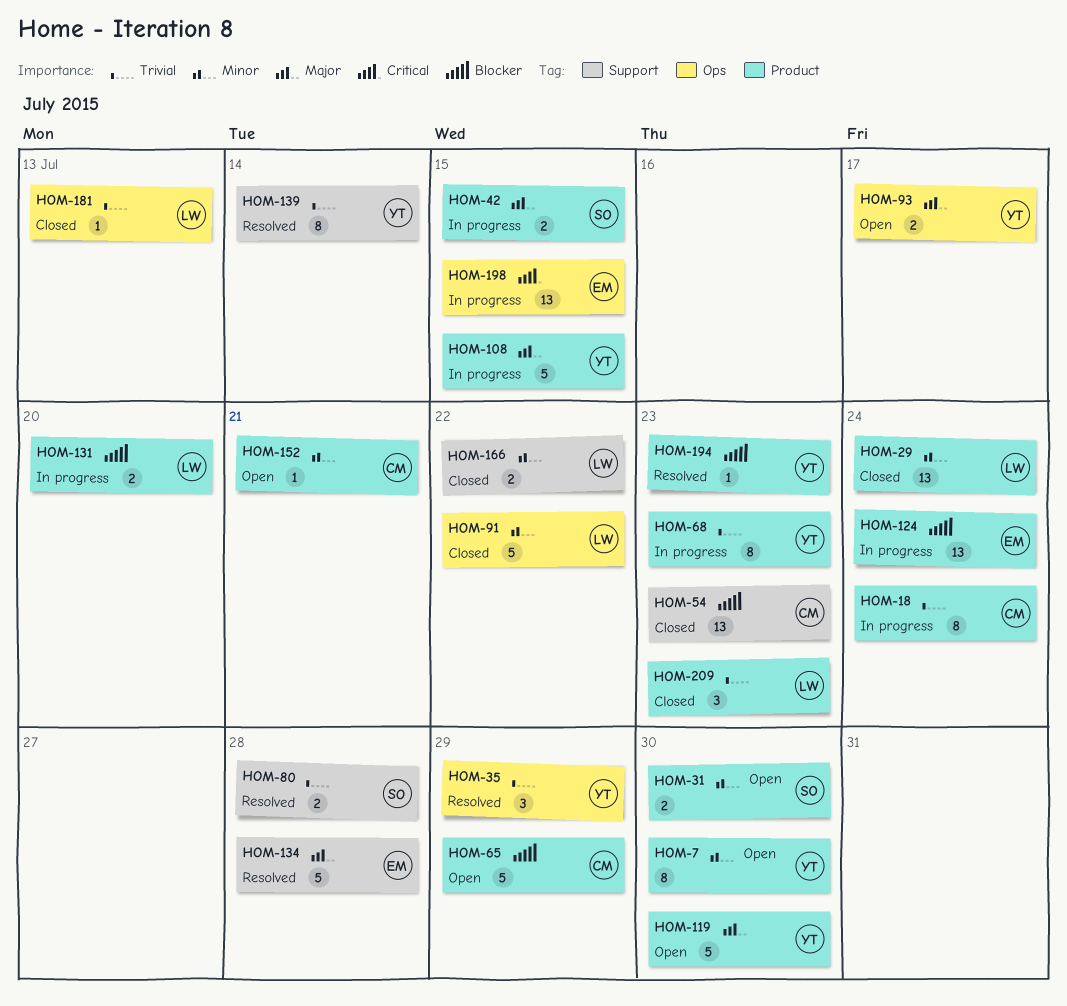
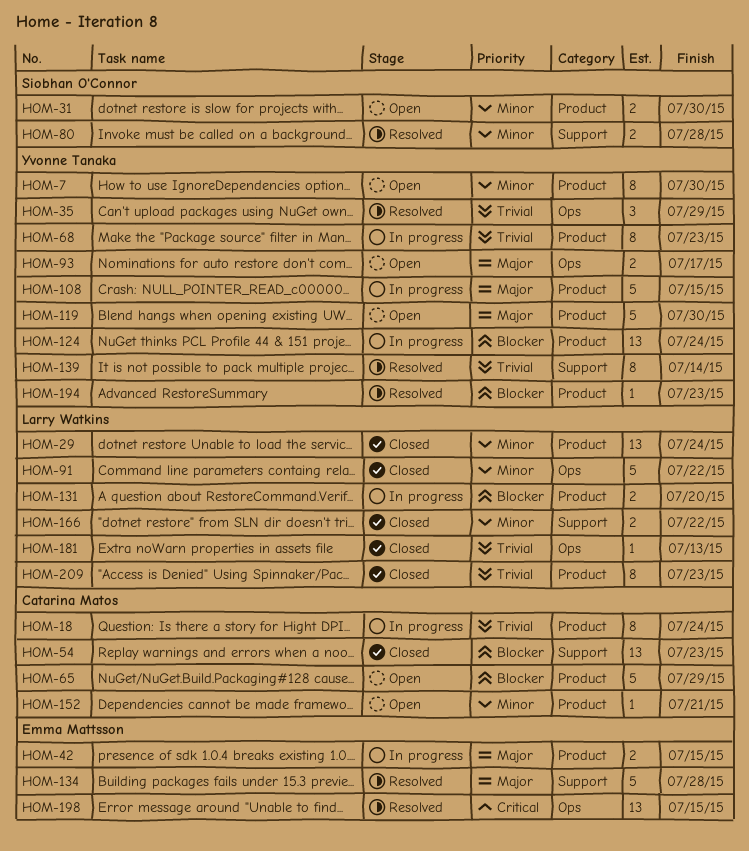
HOM-42, owner: Siobhan O'Connor -> Emma Mattsson
HOM-80, priority: Trivial -> Minor
HOM-124, owner: Emma Mattsson -> Yvonne Tanaka
HOM-198, status: In progress -> Resolved
HOM-209, estimate: 3 -> 8

